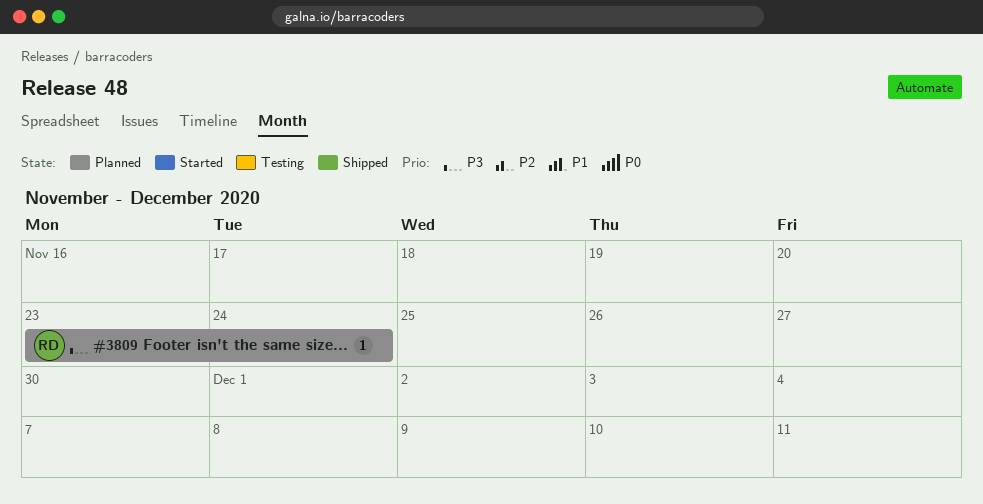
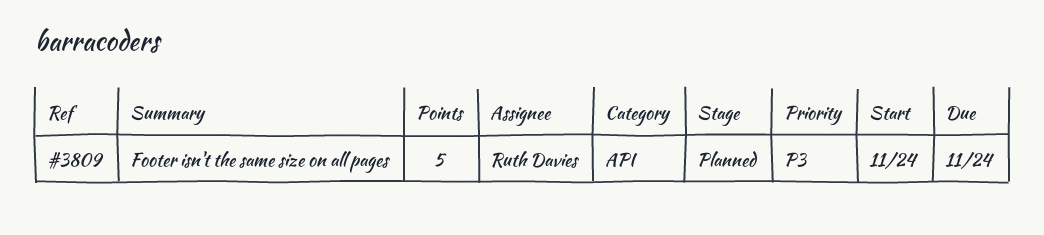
#3809, estimate: 1 -> 5
#3809, start: Nov 23 -> Nov 24

